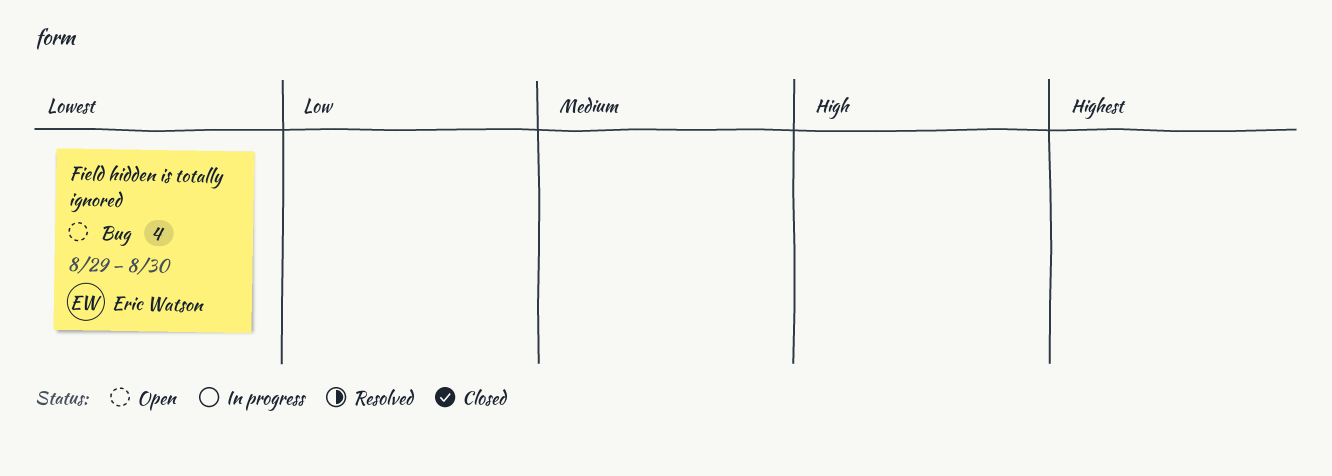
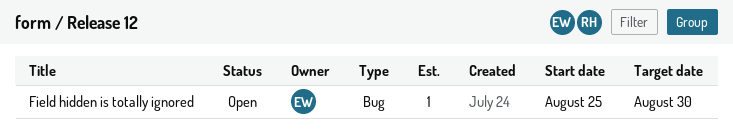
Field hidden is totally ignored, estimate: 4 -> 1
Field hidden is totally ignored, start: Aug 29 -> Aug 25

